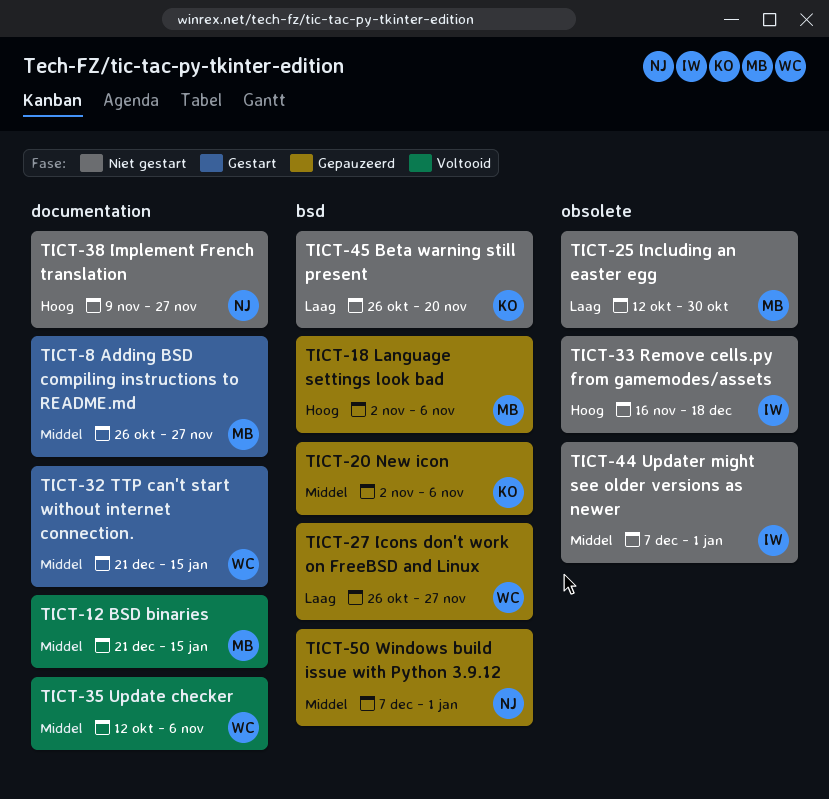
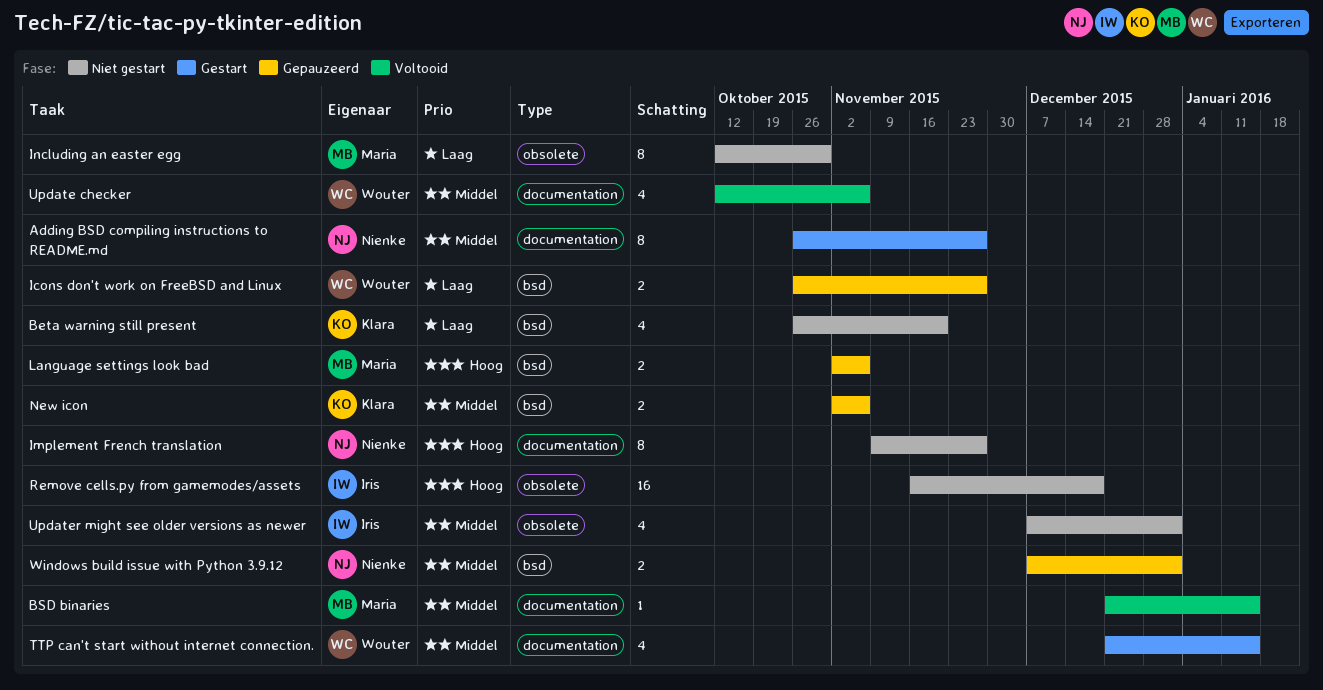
Adding BSD compiling instructions to README.md, owner: Maria -> Nienke

